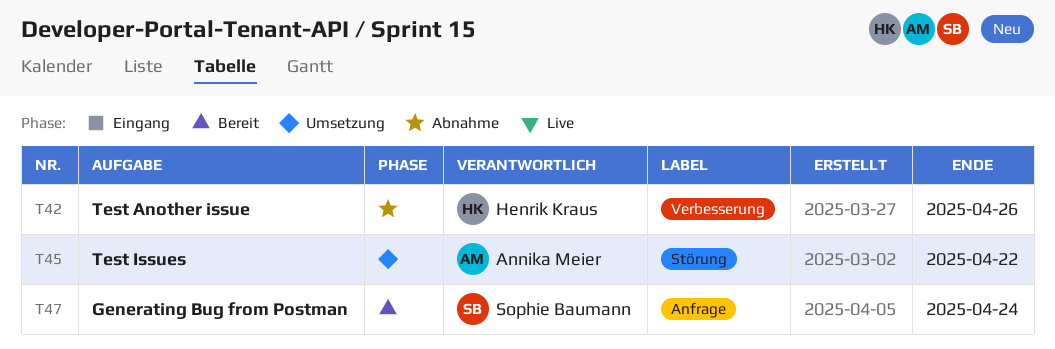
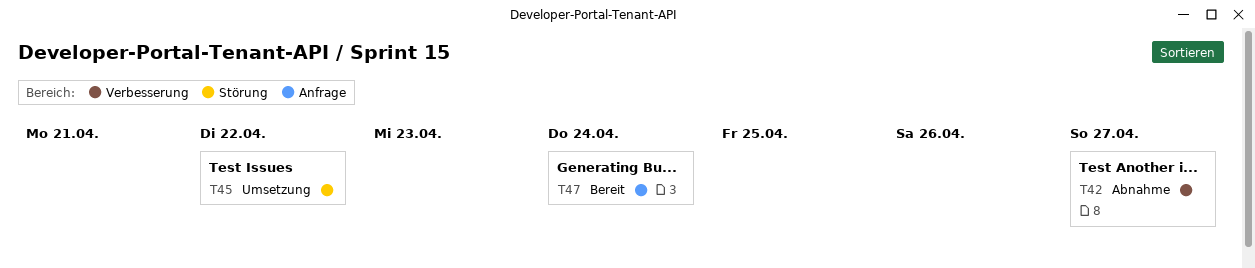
T42, due: Apr 26 -> Apr 27

